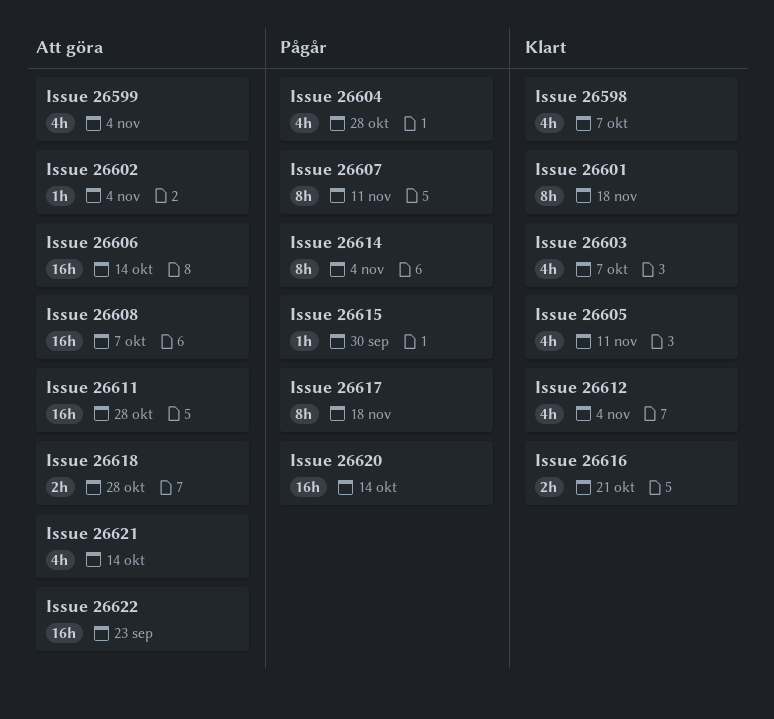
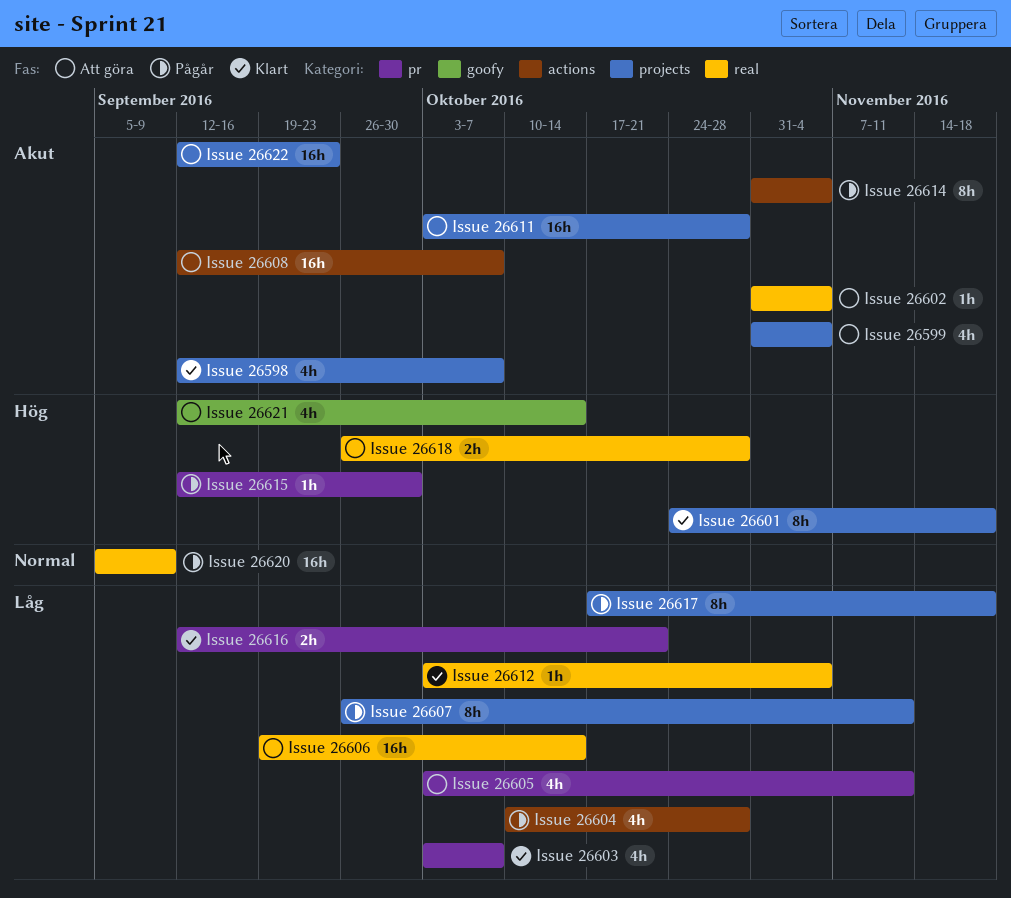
Issue 26605, status: Klart -> Att göra
Issue 26612, estimate: 4h -> 1h
Issue 26620, due: Oct 14 -> Sep 9

